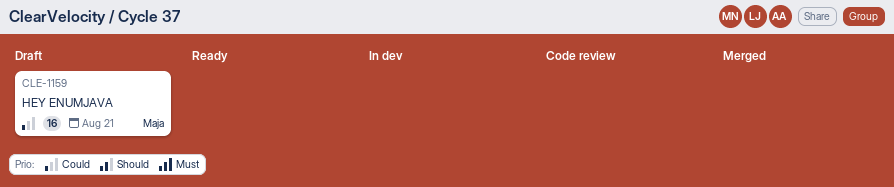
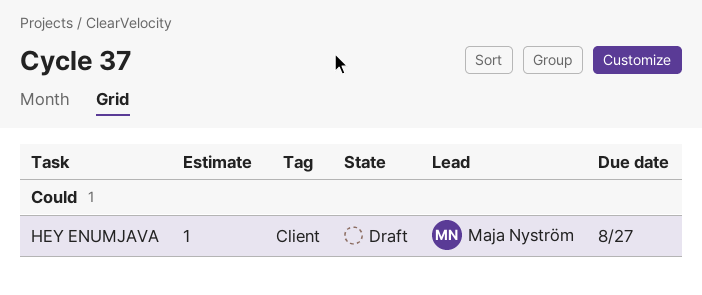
HEY ENUMJAVA, estimate: 16 -> 1
HEY ENUMJAVA, due: Aug 21 -> Aug 27

